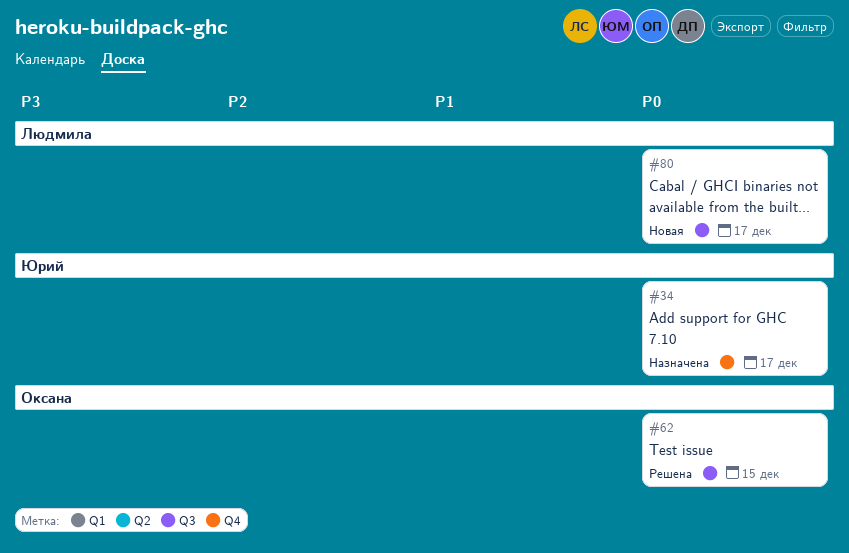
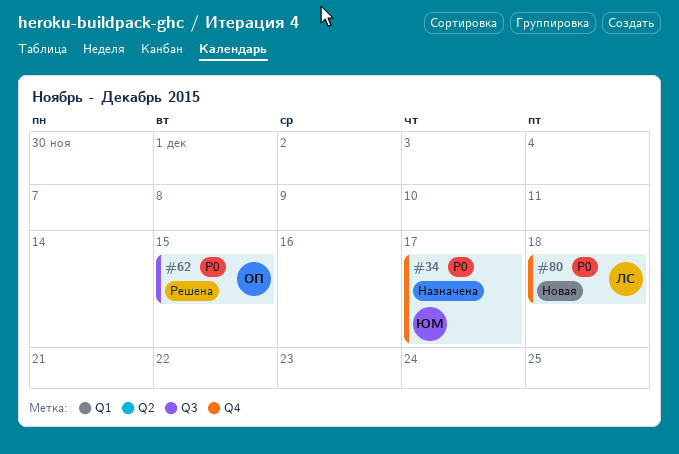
#80, label: Q3 -> Q4
#80, due: Dec 17 -> Dec 18

